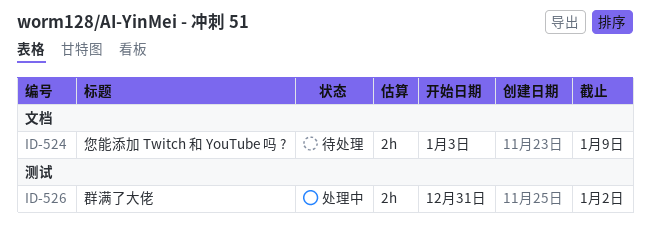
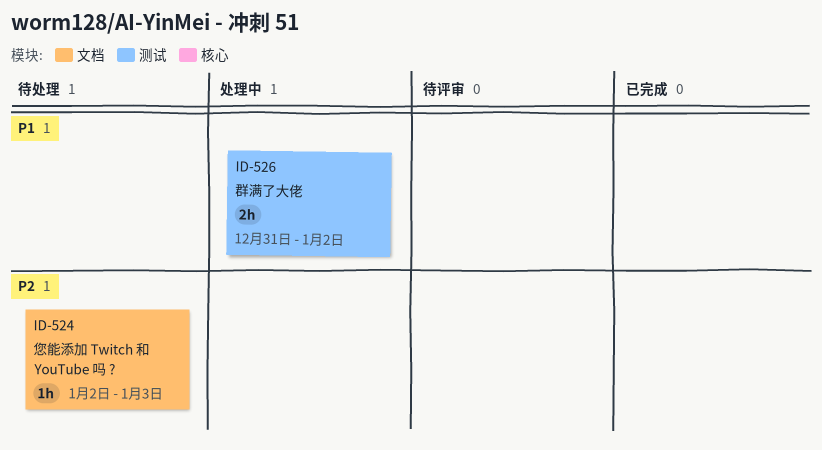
ID-524, estimate: 2h -> 1h
ID-524, start: Jan 3 -> Jan 2
ID-524, due: Jan 9 -> Jan 3

